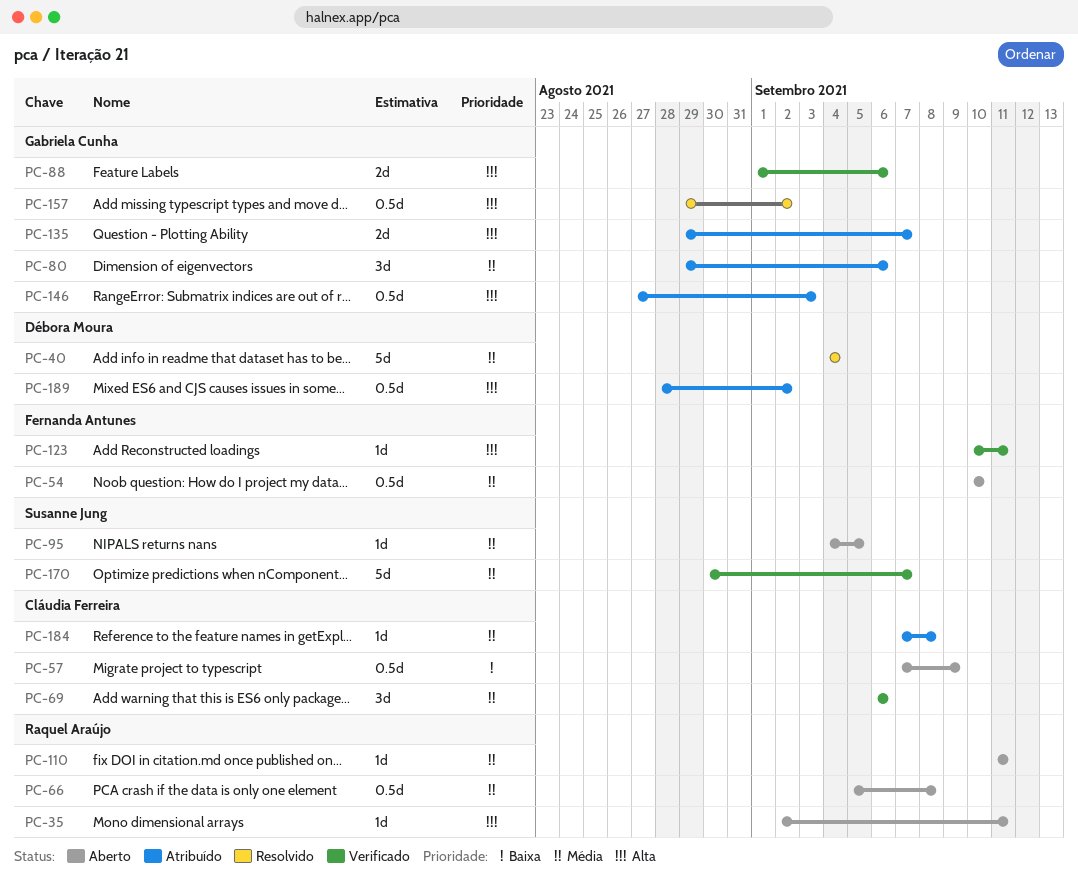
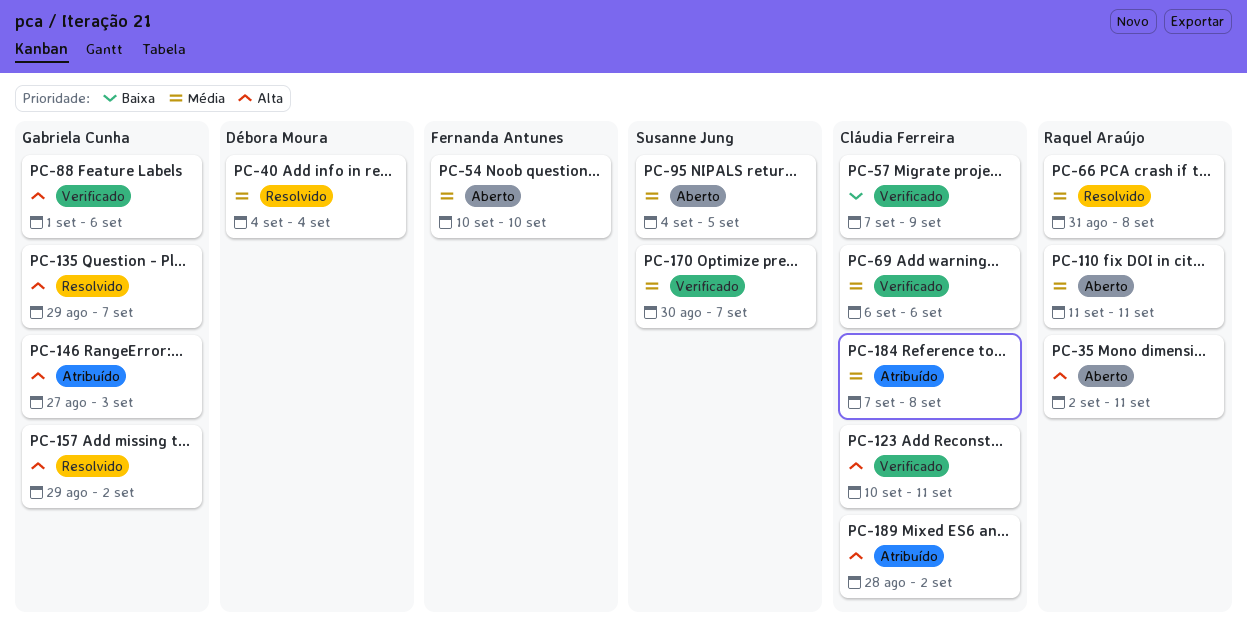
PC-57, status: Aberto -> Verificado
PC-66, status: Aberto -> Resolvido
PC-66, start: Sep 5 -> Aug 31
PC-80: present -> none
PC-123, owner: Fernanda Antunes -> Cláudia Ferreira
PC-135, status: Atribuído -> Resolvido
PC-189, owner: Débora Moura -> Cláudia Ferreira

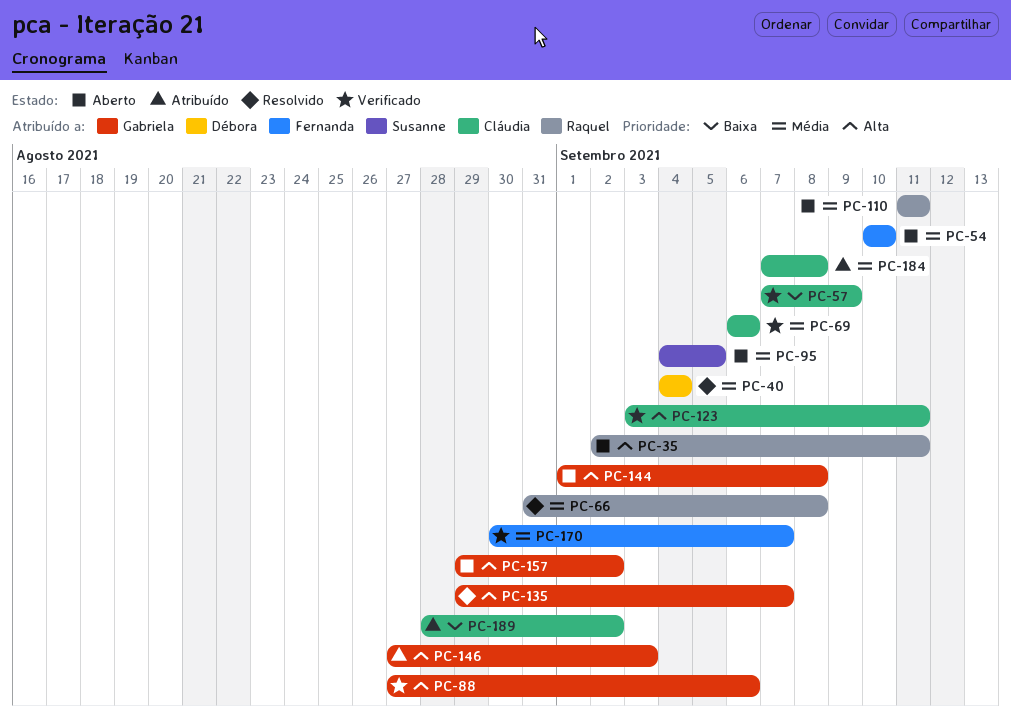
PC-88, start: Sep 1 -> Aug 27
PC-123, start: Sep 10 -> Sep 3
PC-144: none -> present
PC-157, status: Resolvido -> Aberto
PC-170, owner: Susanne Jung -> Fernanda Antunes
PC-189, priority: Alta -> Baixa

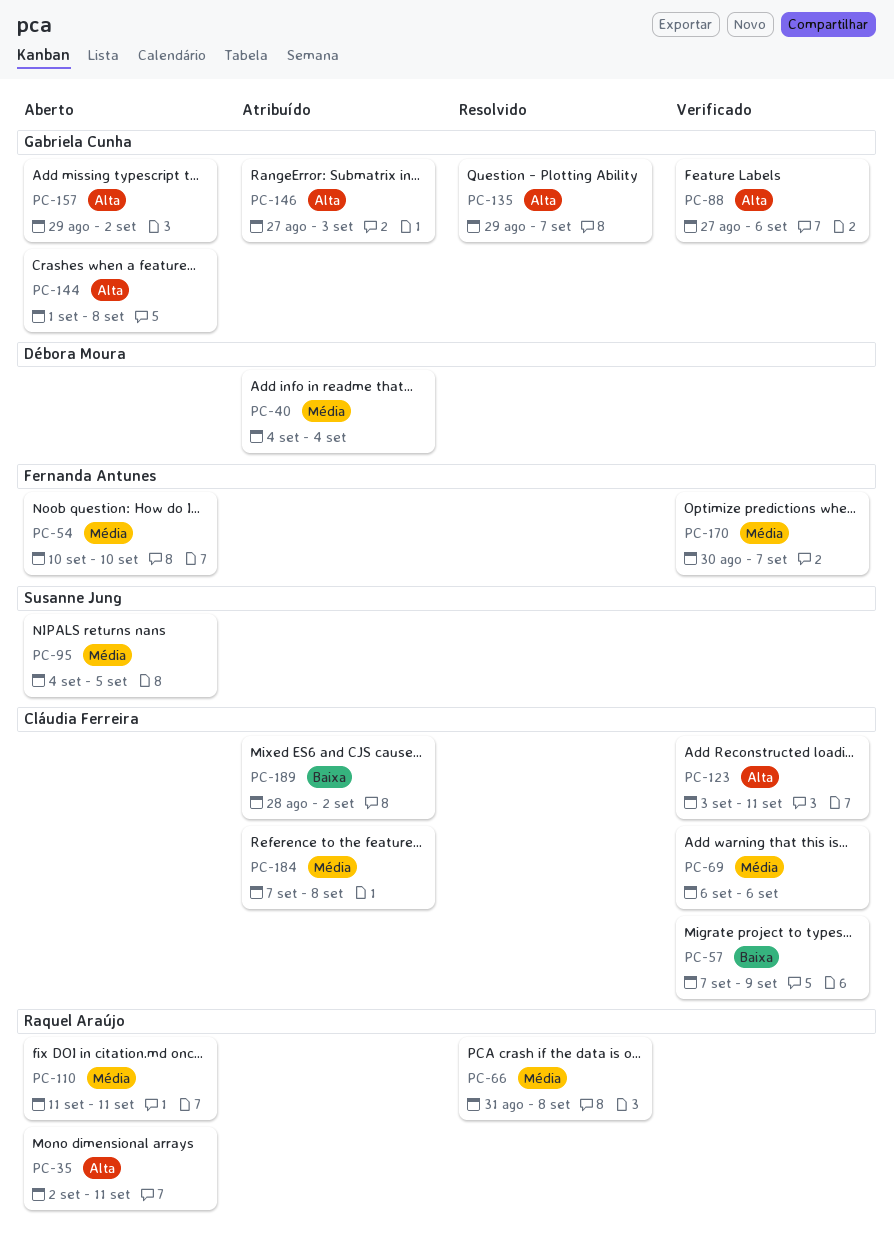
PC-40, status: Resolvido -> Atribuído

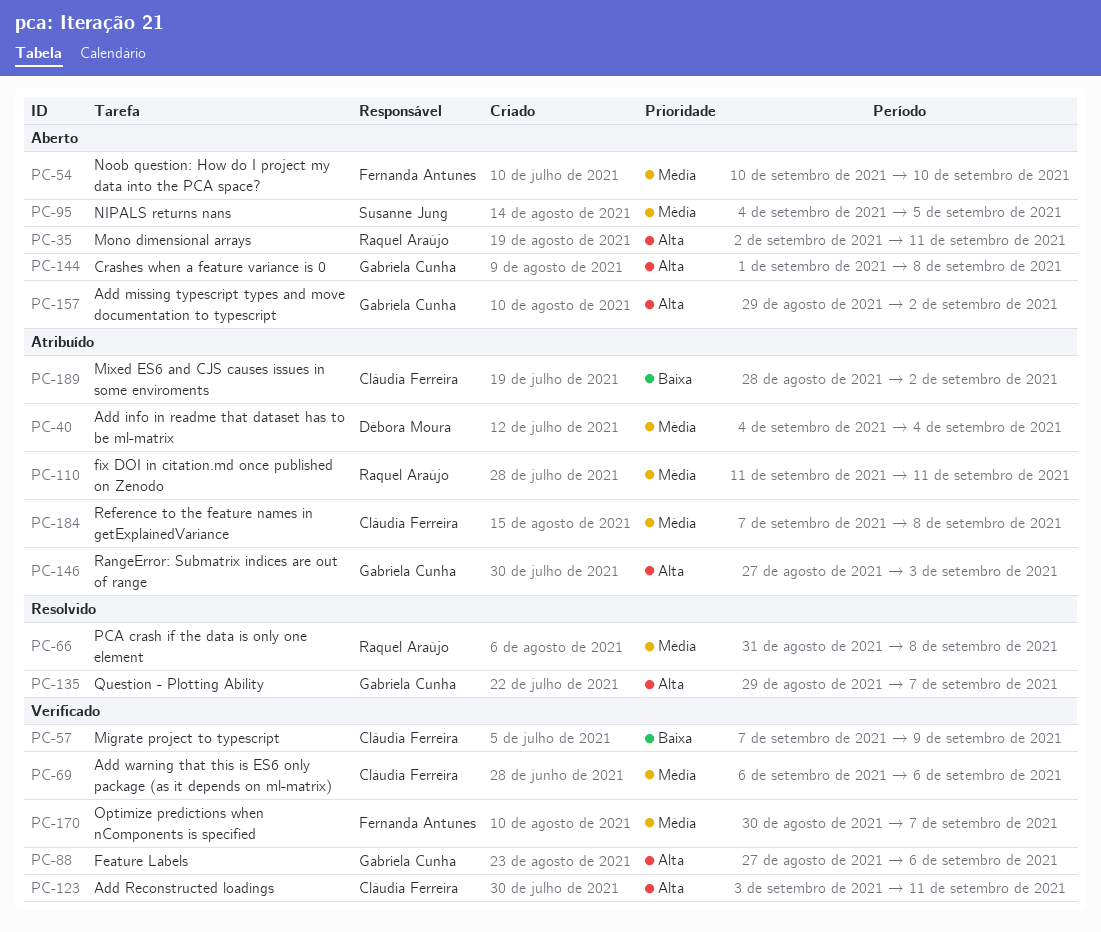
PC-110, status: Aberto -> Atribuído

